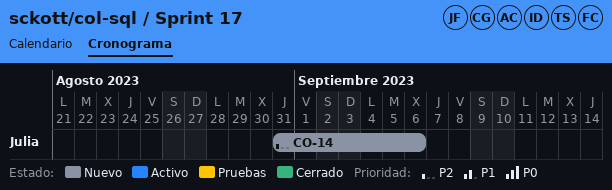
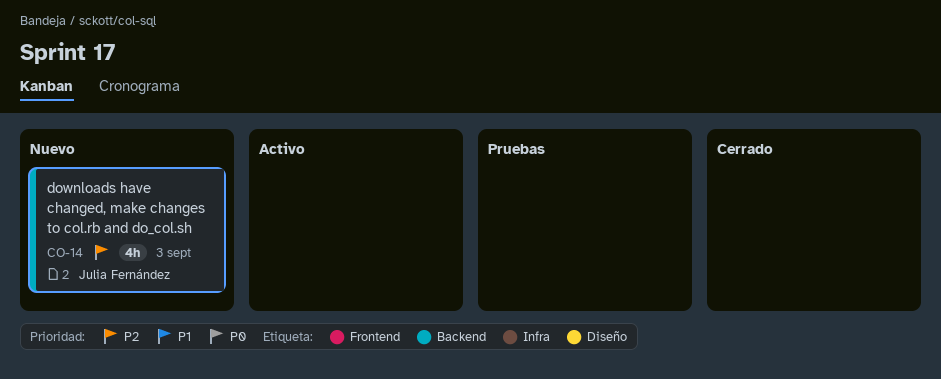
CO-14, due: Sep 6 -> Sep 3

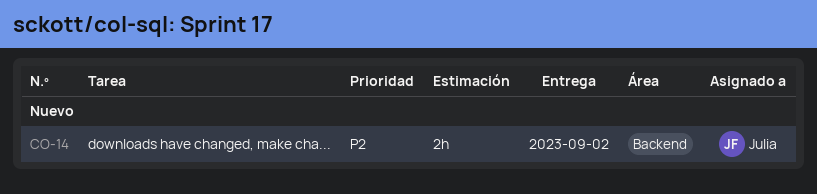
CO-14, estimate: 4h -> 2h
CO-14, due: Sep 3 -> Sep 2

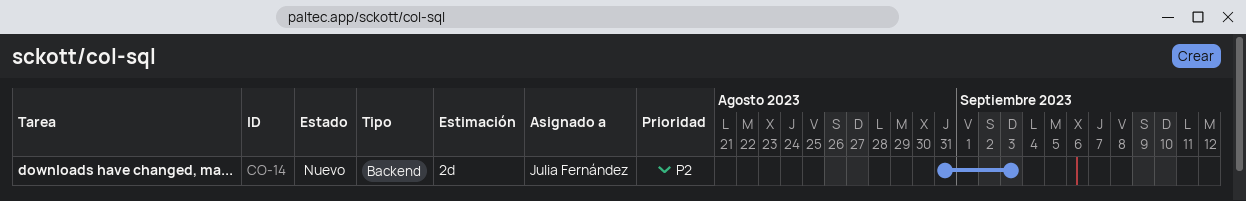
CO-14, estimate: 2h -> 2d
CO-14, due: Sep 2 -> Sep 3

